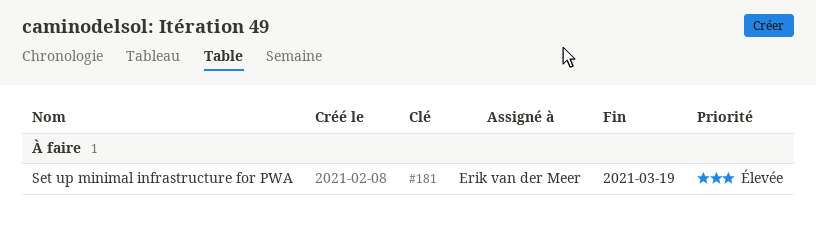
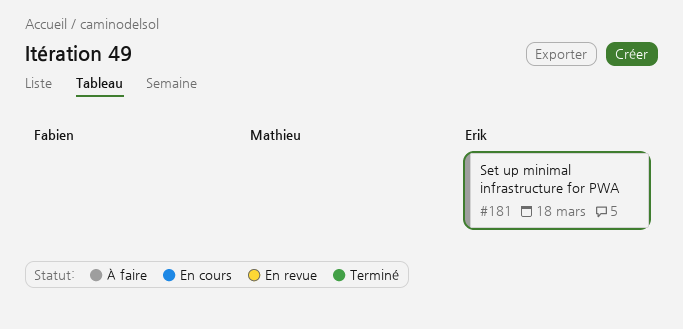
#181, due: Mar 19 -> Mar 18

